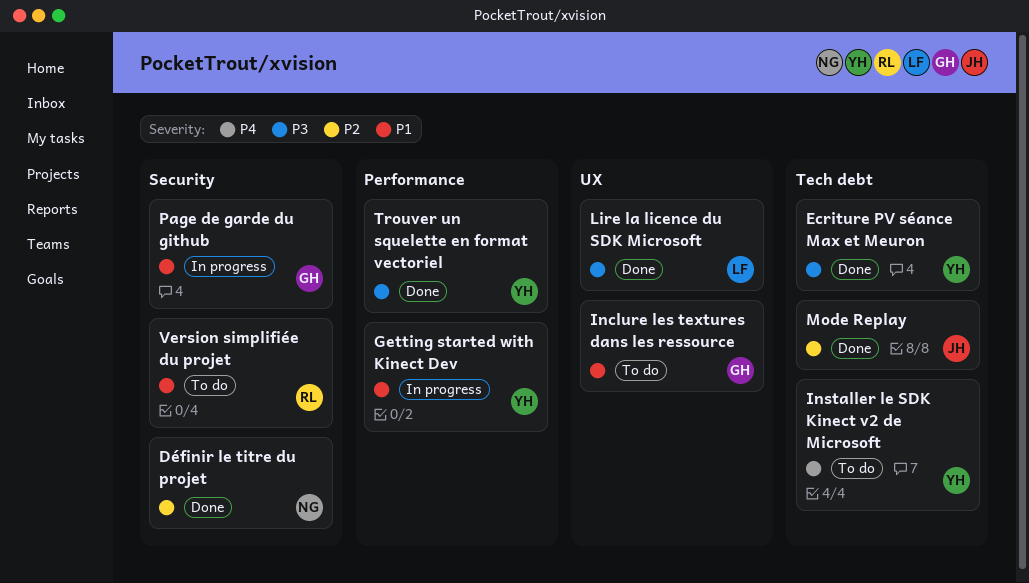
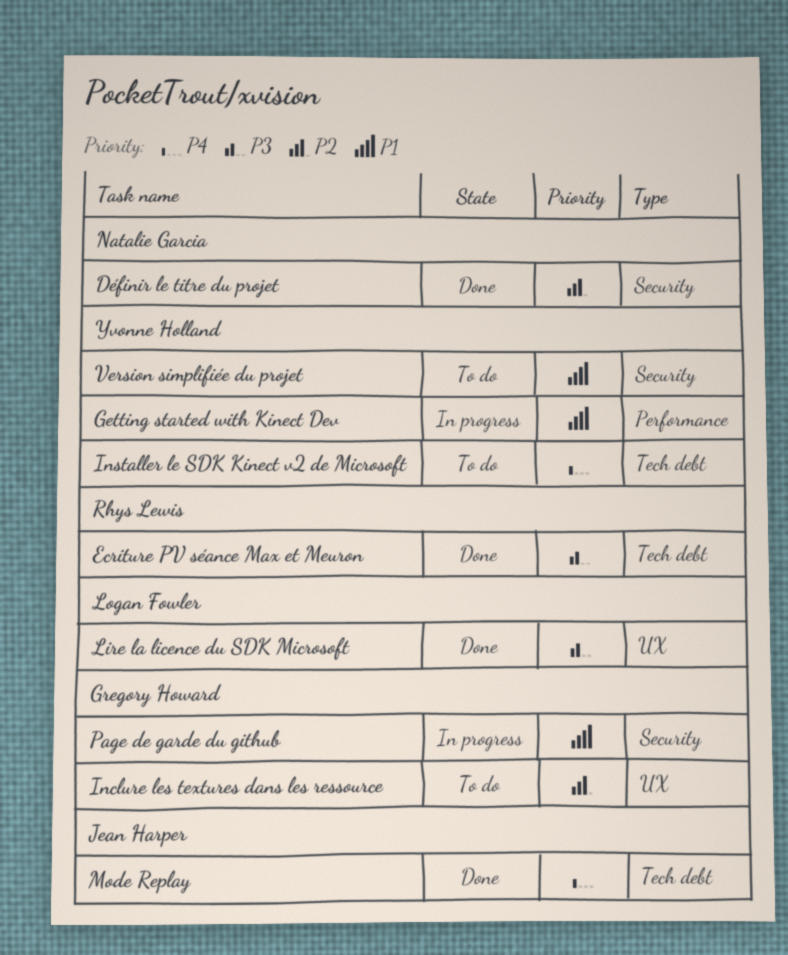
Ecriture PV séance Max et Meuron, owner: Yvonne Holland -> Rhys Lewis
Inclure les textures dans les ressource, priority: P1 -> P2
Mode Replay, priority: P2 -> P4
Trouver un squelette en format vectoriel: present -> none
Version simplifiée du projet, owner: Rhys Lewis -> Yvonne Holland

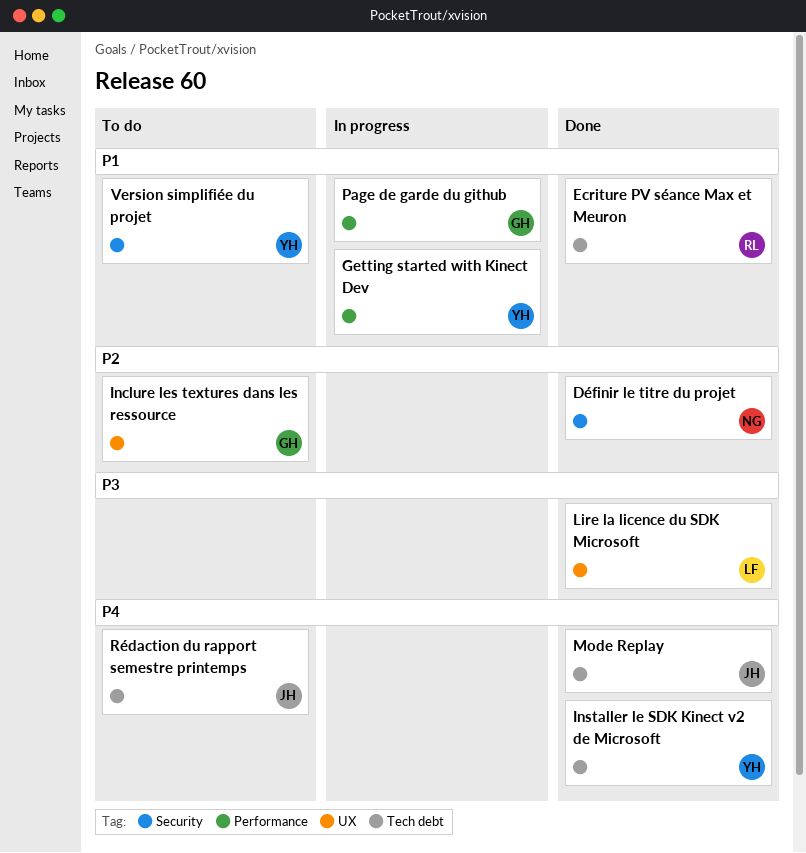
Ecriture PV séance Max et Meuron, priority: P3 -> P1
Installer le SDK Kinect v2 de Microsoft, status: To do -> Done
Page de garde du github, label: Security -> Performance
Rédaction du rapport semestre printemps: none -> present

